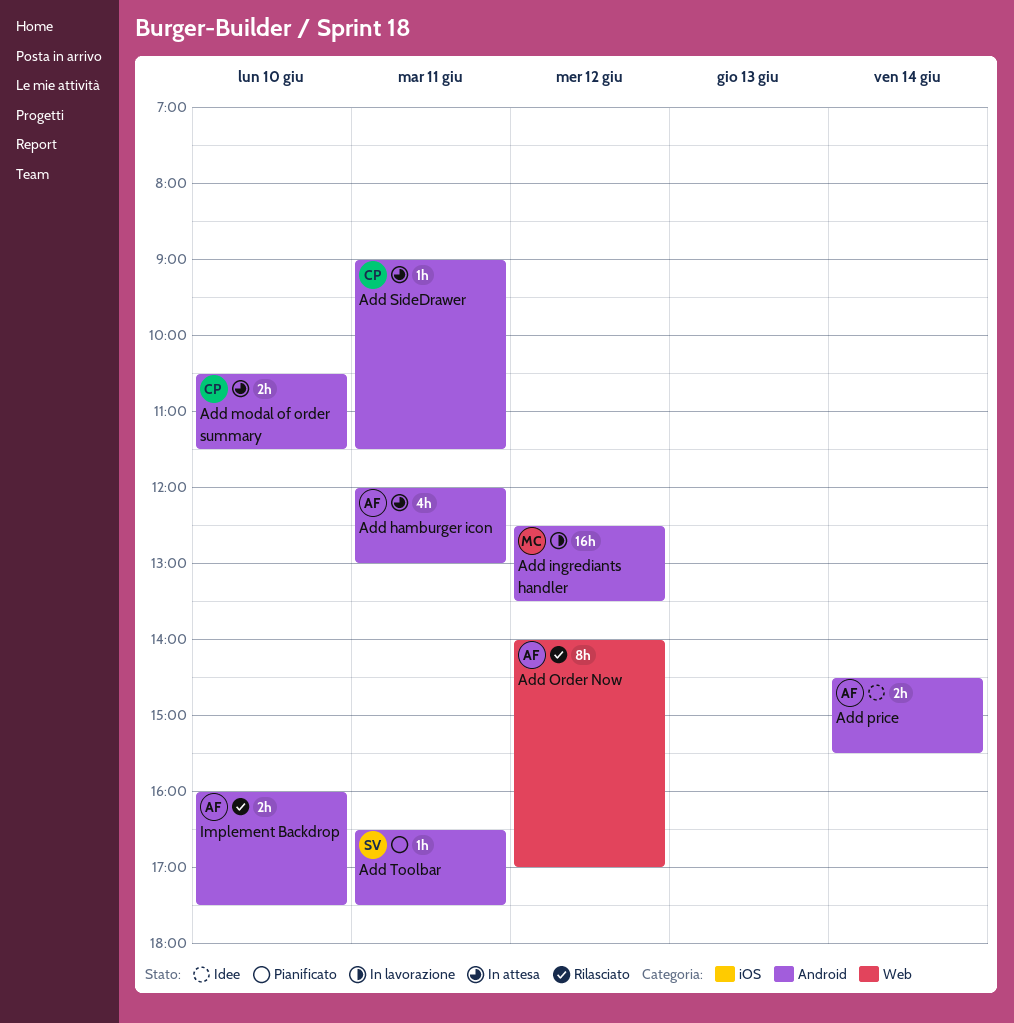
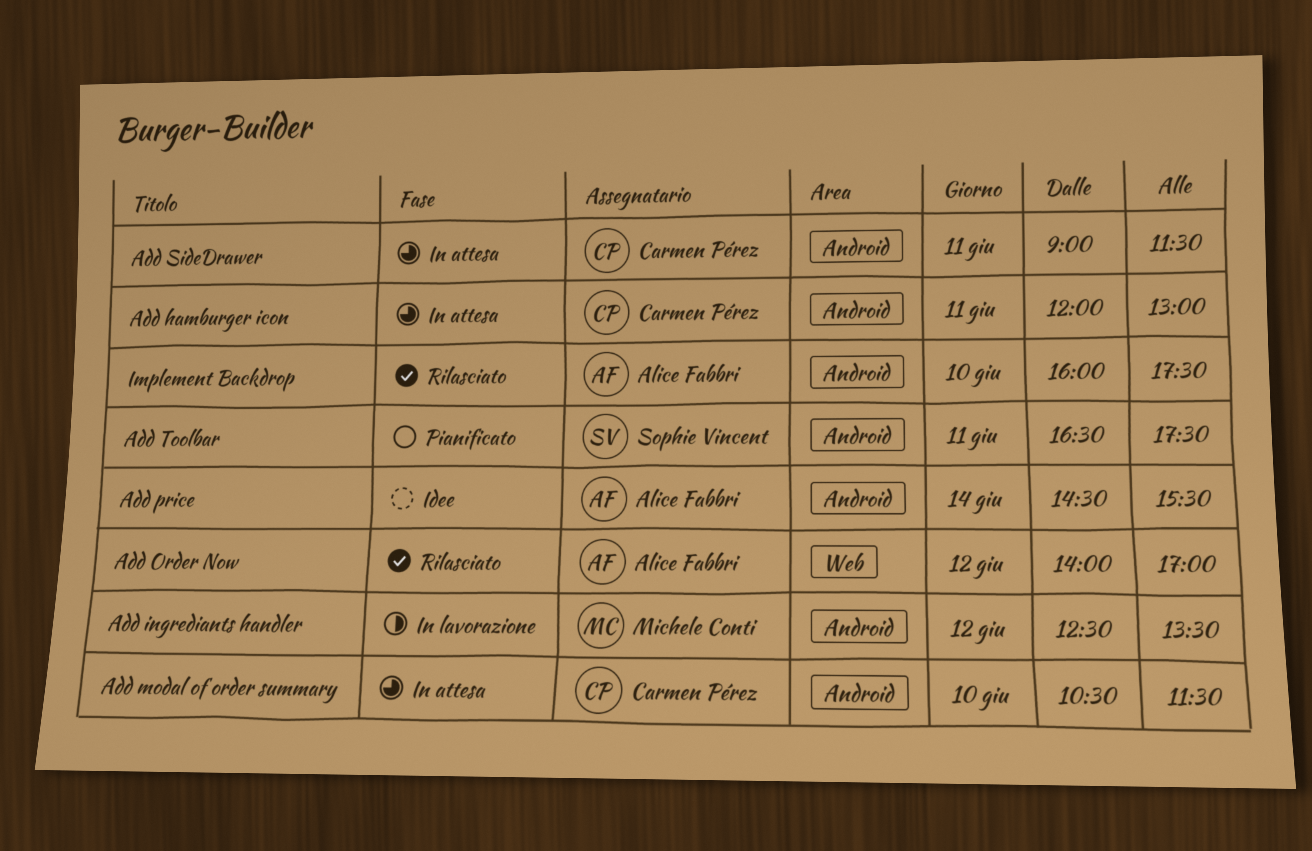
Add hamburger icon, owner: Alice Fabbri -> Carmen Pérez

